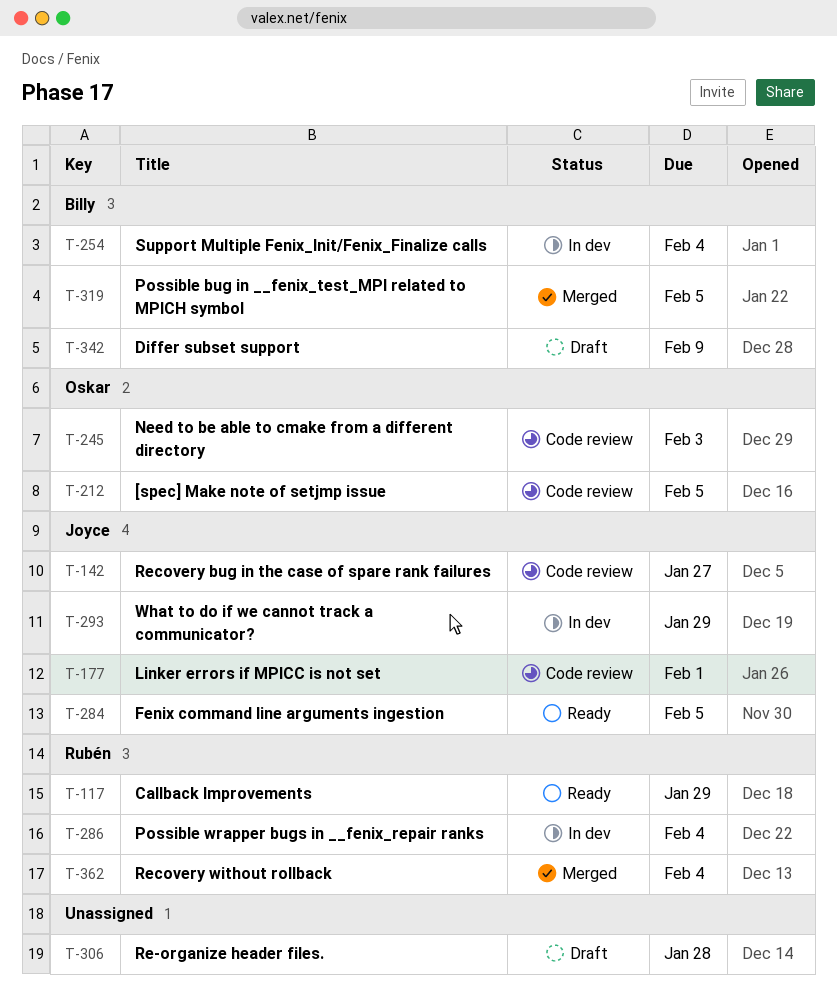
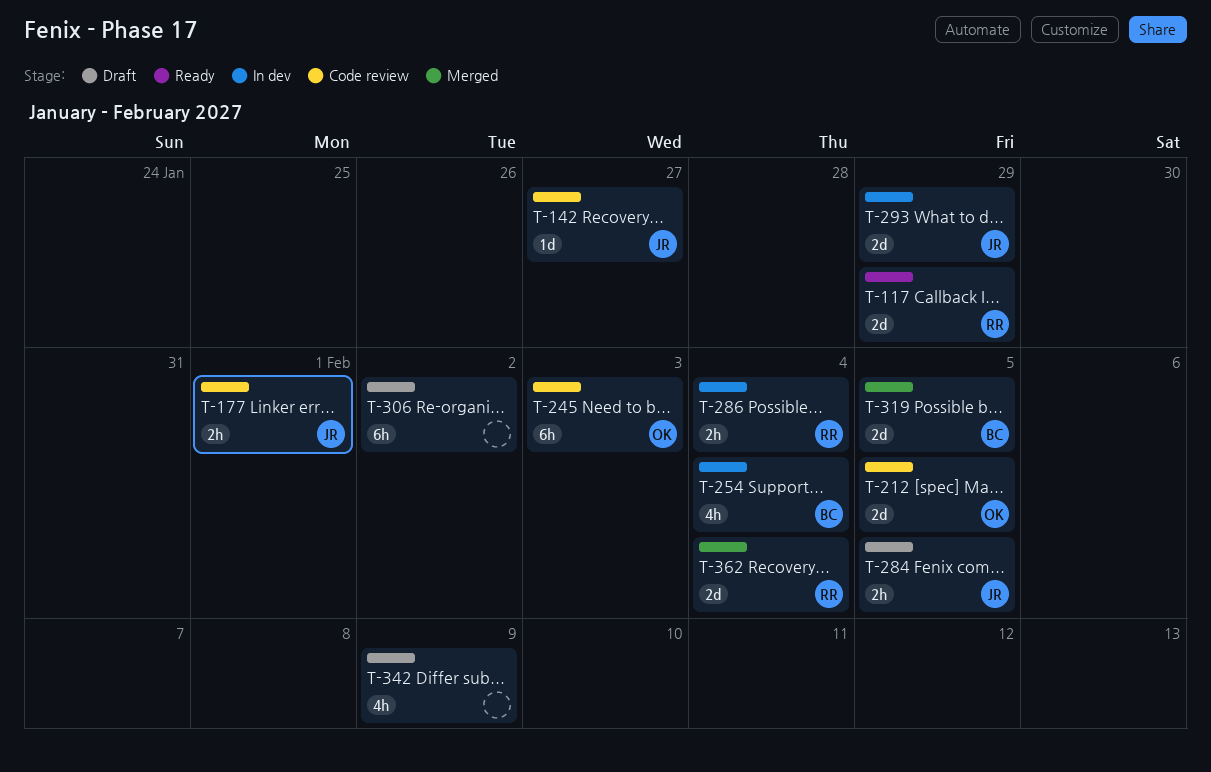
T-284, status: Ready -> Draft
T-306, due: Jan 28 -> Feb 2
T-342, owner: Billy -> none

